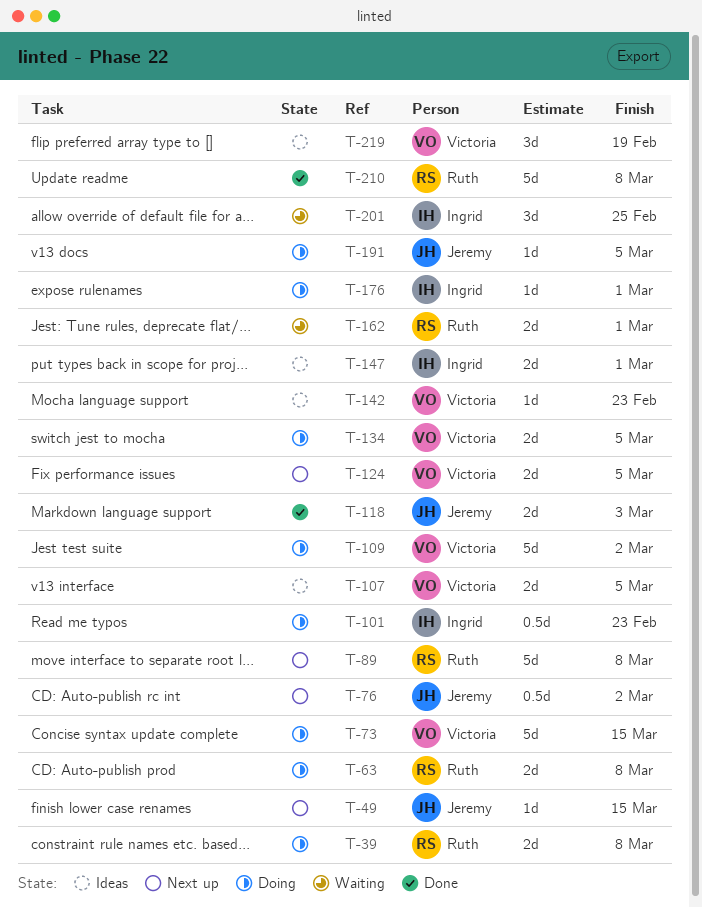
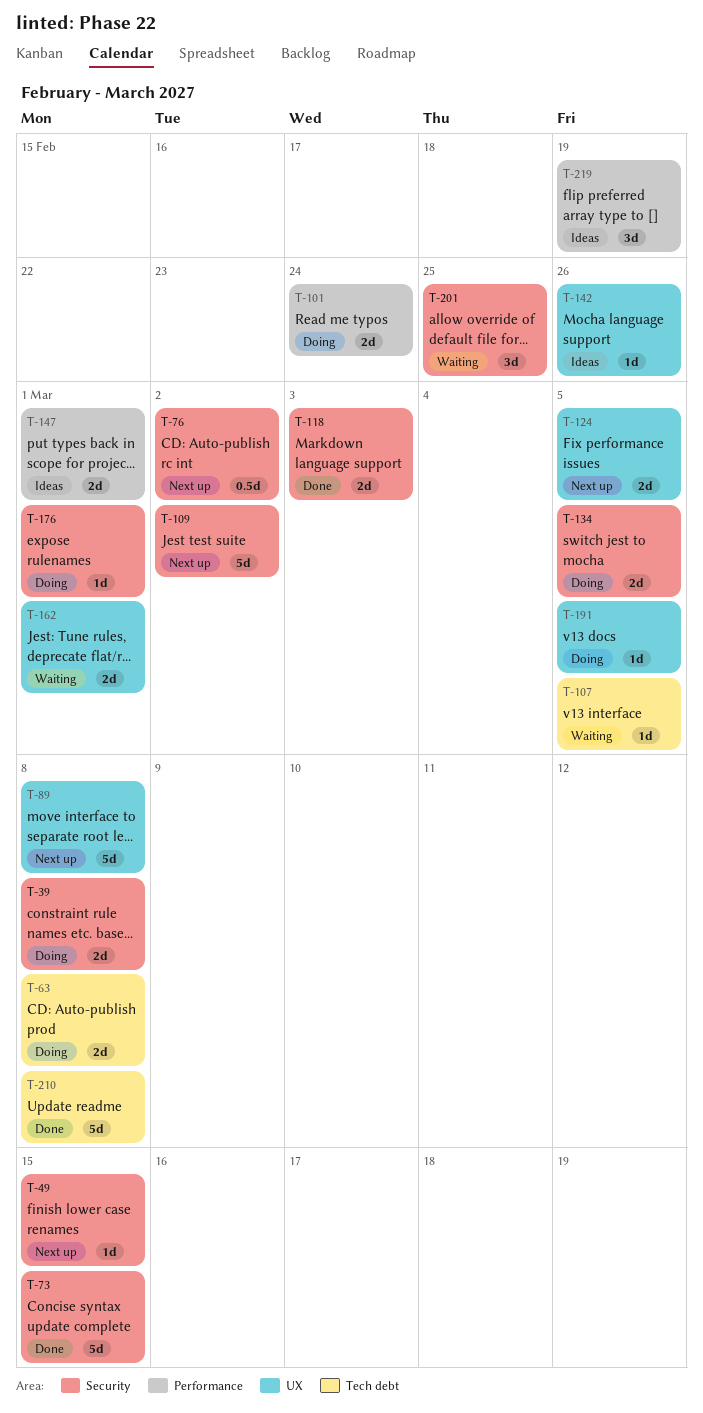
T-73, status: Doing -> Done
T-101, estimate: 0.5d -> 2d
T-101, due: Feb 23 -> Feb 24
T-107, status: Ideas -> Waiting
T-107, estimate: 2d -> 1d
T-109, status: Doing -> Next up
T-142, due: Feb 23 -> Feb 26

